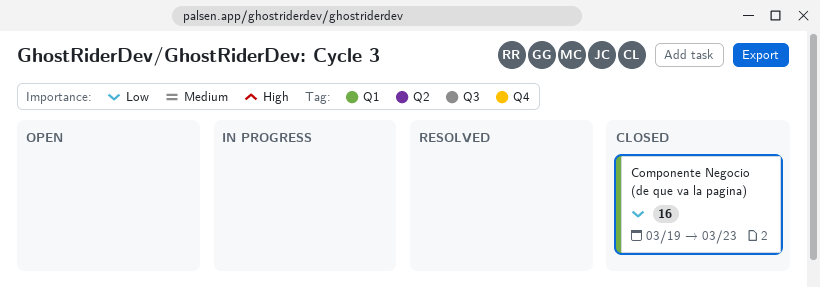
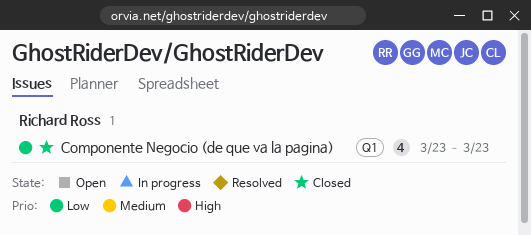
Componente Negocio (de que va la pagina), estimate: 16 -> 4
Componente Negocio (de que va la pagina), start: Mar 19 -> Mar 23

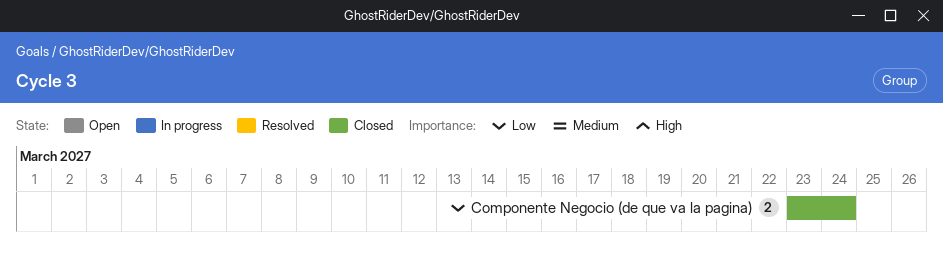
Componente Negocio (de que va la pagina), estimate: 4 -> 2
Componente Negocio (de que va la pagina), due: Mar 23 -> Mar 24

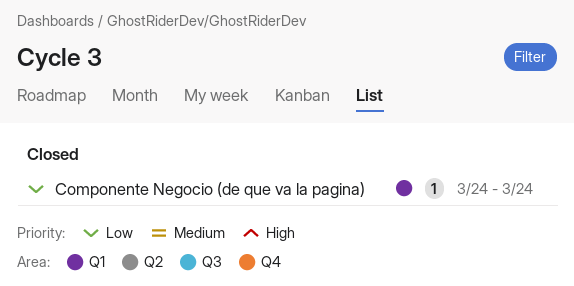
Componente Negocio (de que va la pagina), estimate: 2 -> 1
Componente Negocio (de que va la pagina), start: Mar 23 -> Mar 24

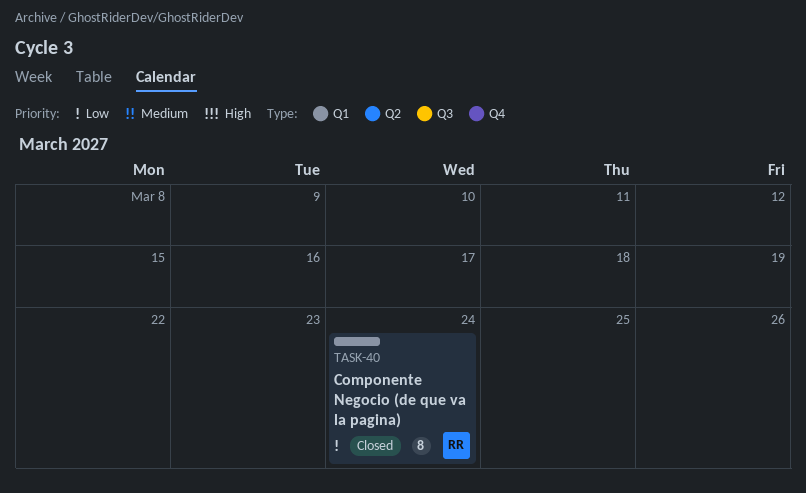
Componente Negocio (de que va la pagina), estimate: 1 -> 8

